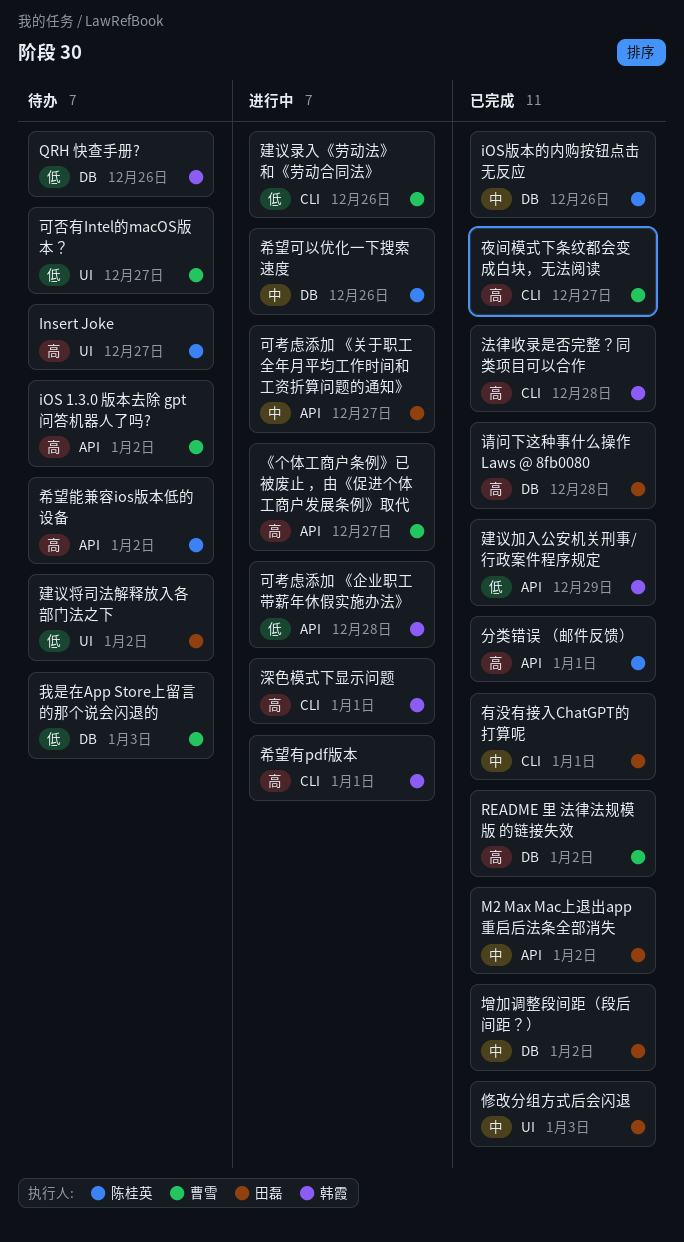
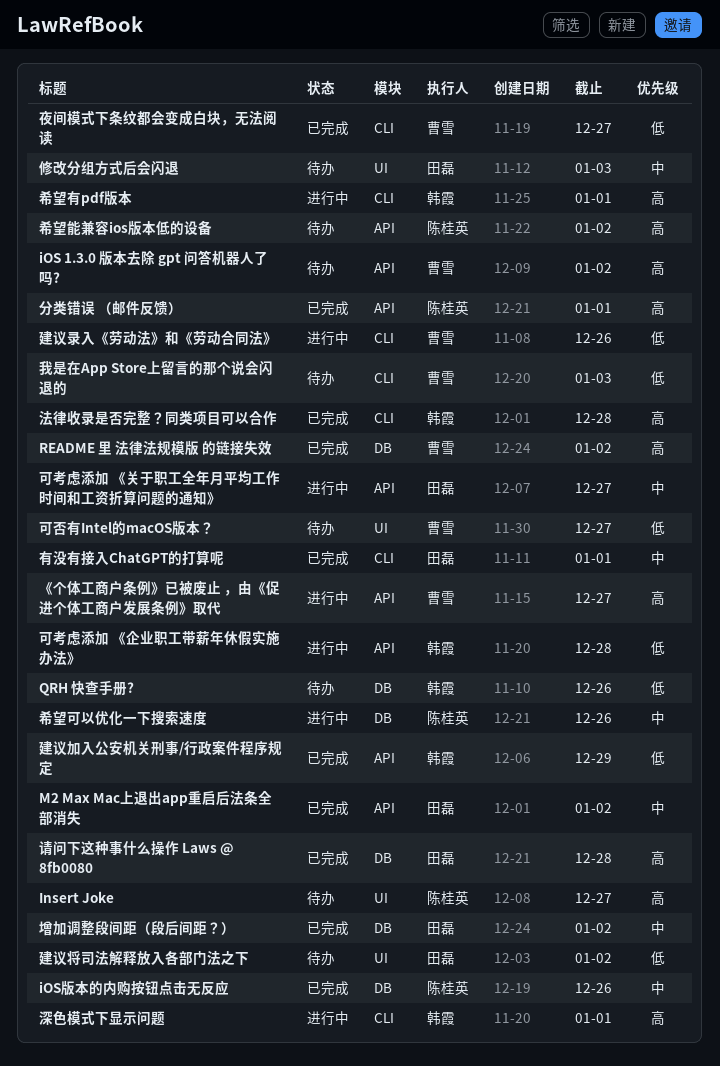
修改分组方式后会闪退, status: 已完成 -> 待办
夜间模式下条纹都会变成白块，无法阅读, priority: 高 -> 低
我是在App Store上留言的那个说会闪退的, label: DB -> CLI

